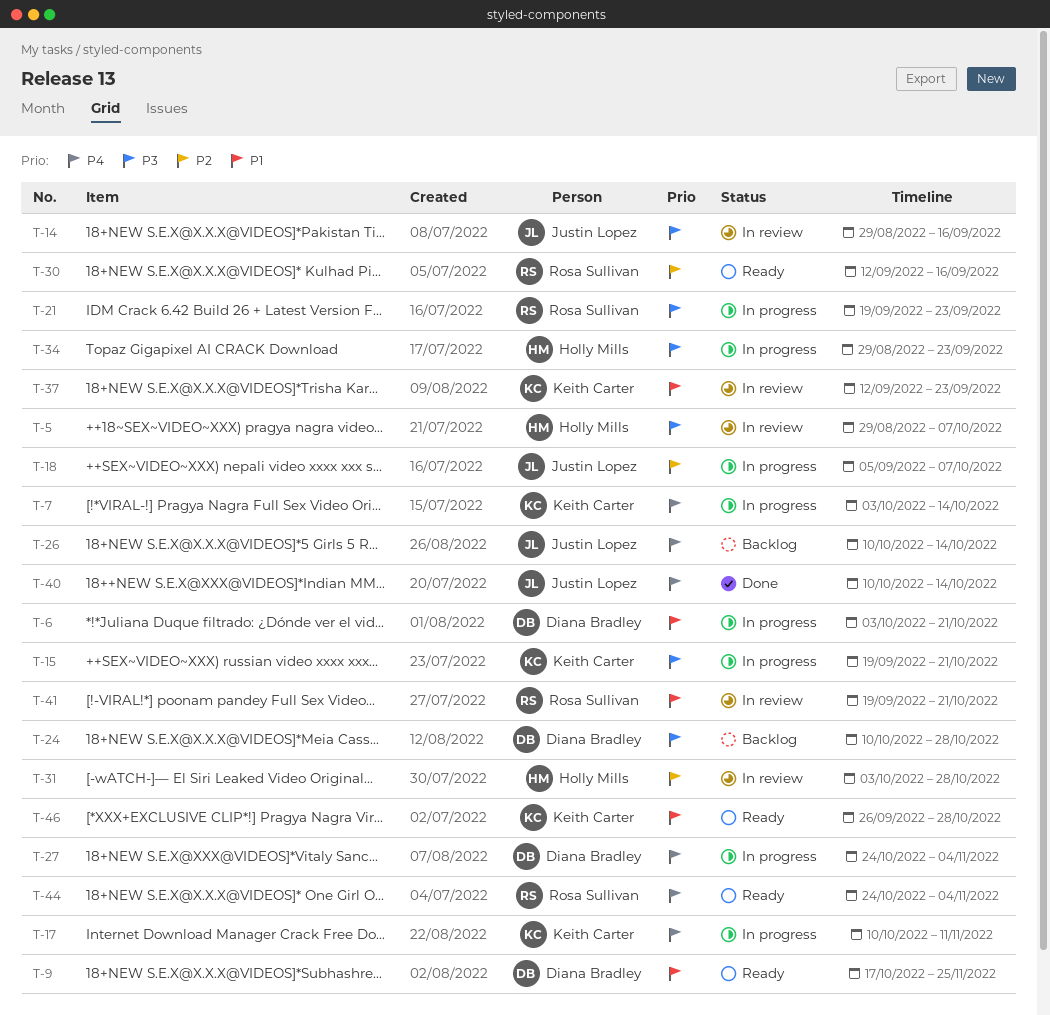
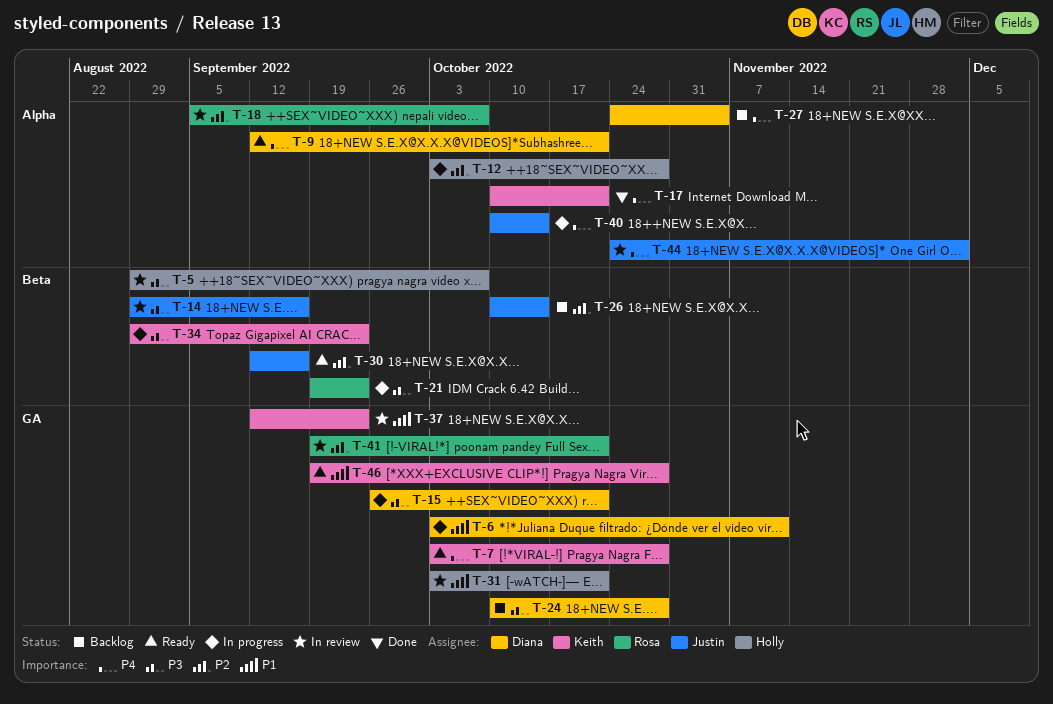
T-6, due: Oct 21 -> Nov 11
T-7, status: In progress -> Ready
T-7, due: Oct 14 -> Oct 28
T-9, priority: P1 -> P4
T-9, start: Oct 17 -> Sep 12
T-9, due: Nov 25 -> Oct 21
T-12: none -> present
T-15, owner: Keith Carter -> Diana Bradley
T-15, start: Sep 19 -> Sep 26
T-17, status: In progress -> Done
T-17, due: Nov 11 -> Oct 21
T-18, status: In progress -> In review
T-18, owner: Justin Lopez -> Rosa Sullivan
T-26, priority: P4 -> P2
T-27, status: In progress -> Backlog
T-30, owner: Rosa Sullivan -> Justin Lopez
T-31, priority: P2 -> P1
T-31, due: Oct 28 -> Oct 21
T-34, owner: Holly Mills -> Keith Carter
T-40, status: Done -> In progress
T-41, priority: P1 -> P2
T-44, status: Ready -> In review
T-44, owner: Rosa Sullivan -> Justin Lopez
T-44, due: Nov 4 -> Dec 2
T-46, start: Sep 26 -> Sep 19

